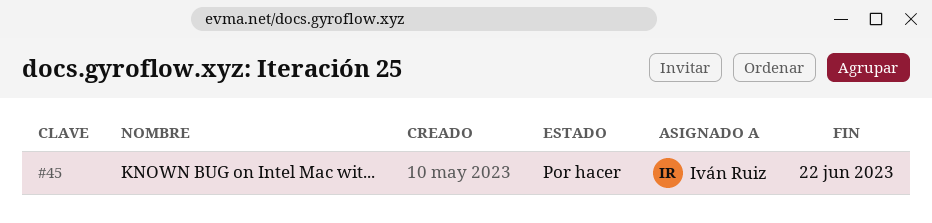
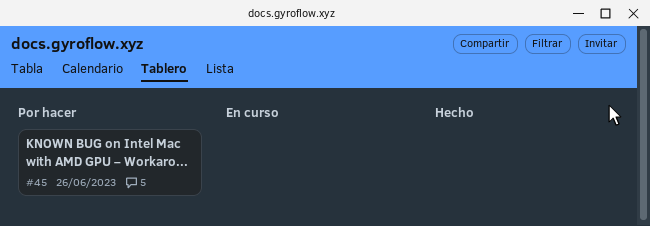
#45, due: Jun 22 -> Jun 26

